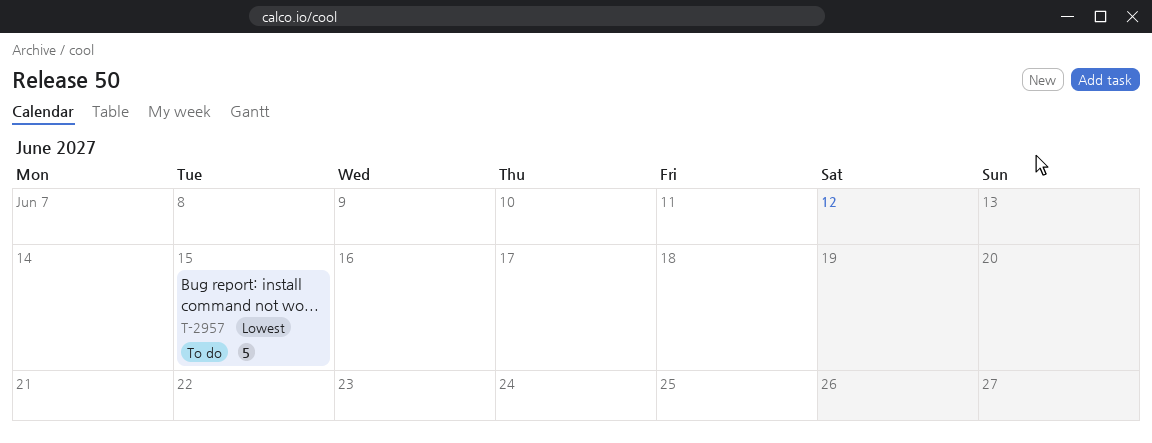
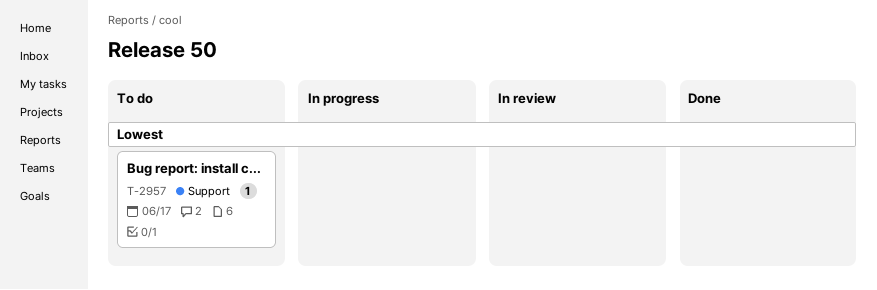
T-2957, estimate: 5 -> 1
T-2957, due: Jun 15 -> Jun 17

